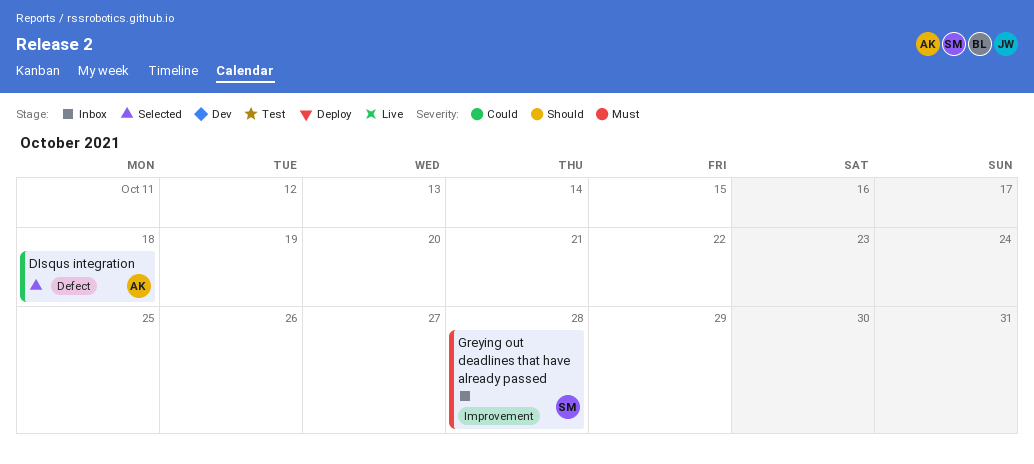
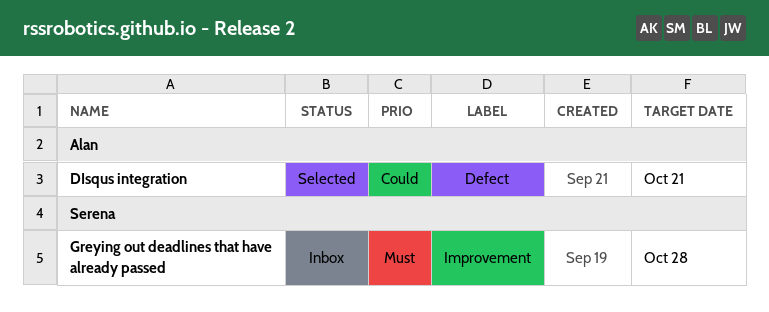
DIsqus integration, due: Oct 18 -> Oct 21

